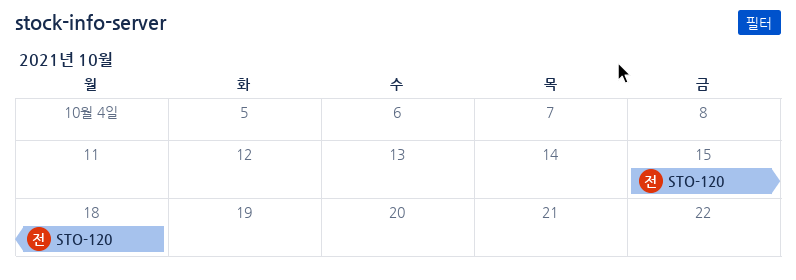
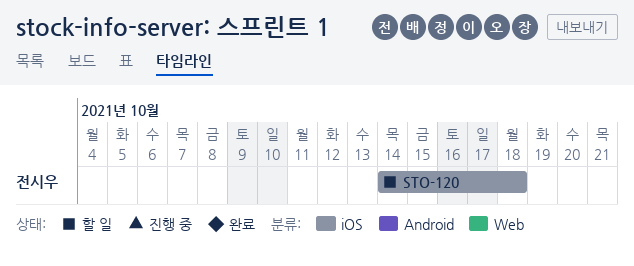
STO-120, start: Oct 15 -> Oct 14

